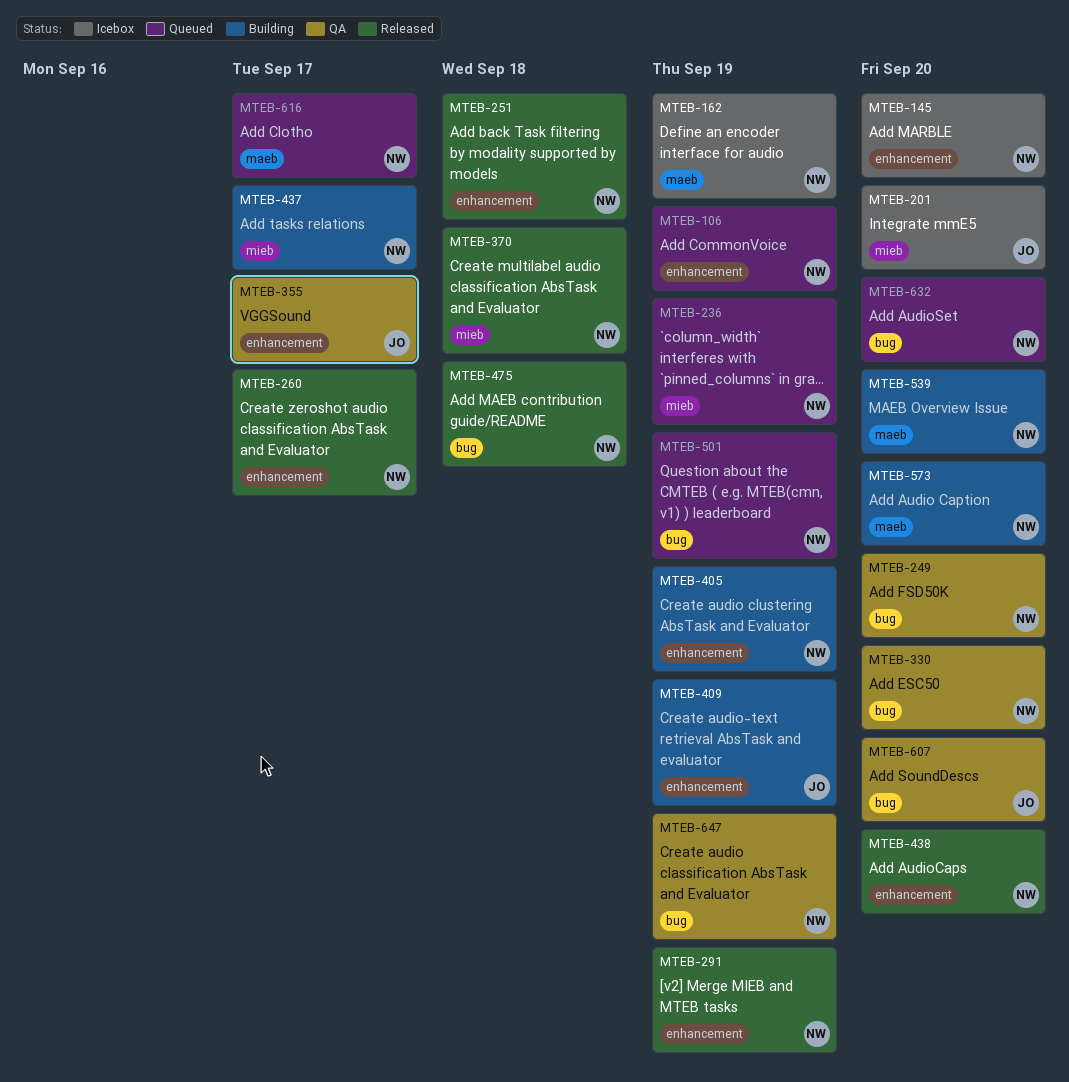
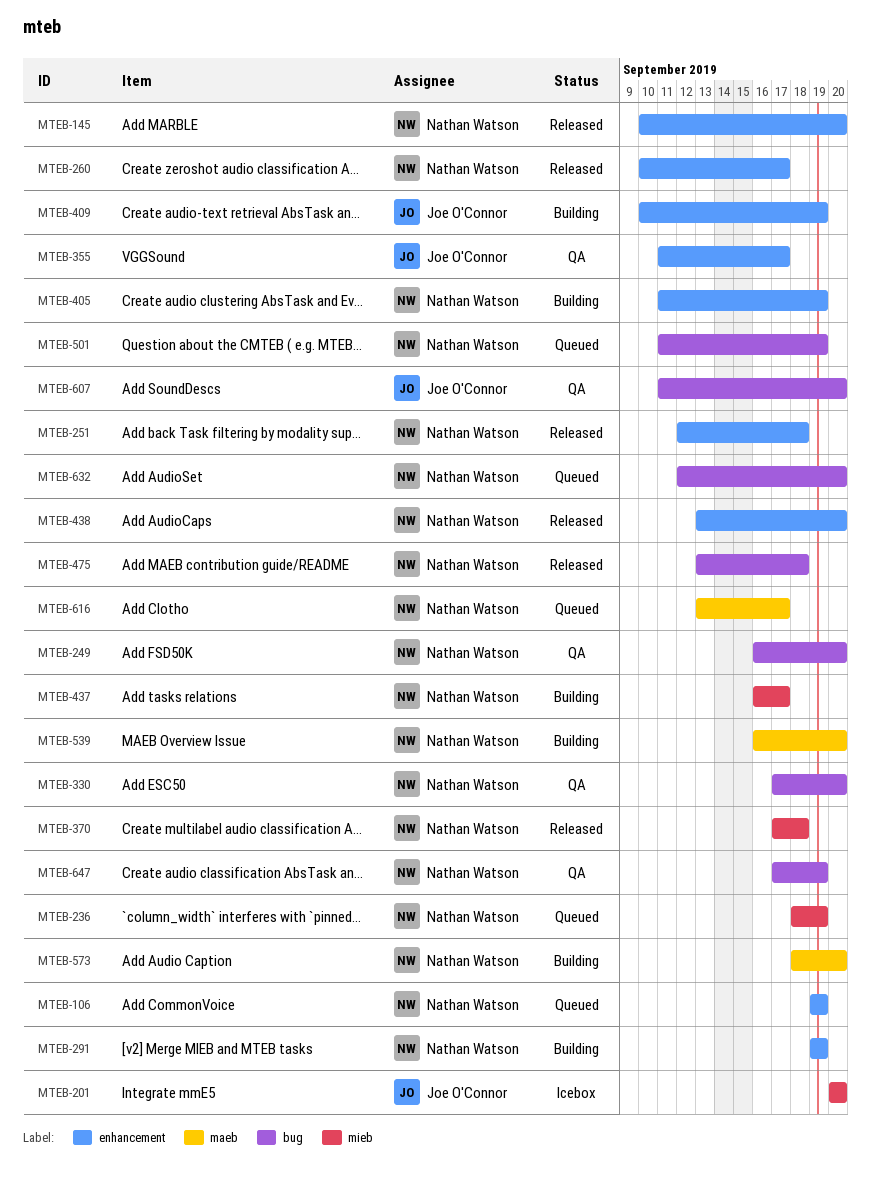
MTEB-145, status: Icebox -> Released
MTEB-162: present -> none
MTEB-291, status: Released -> Building

